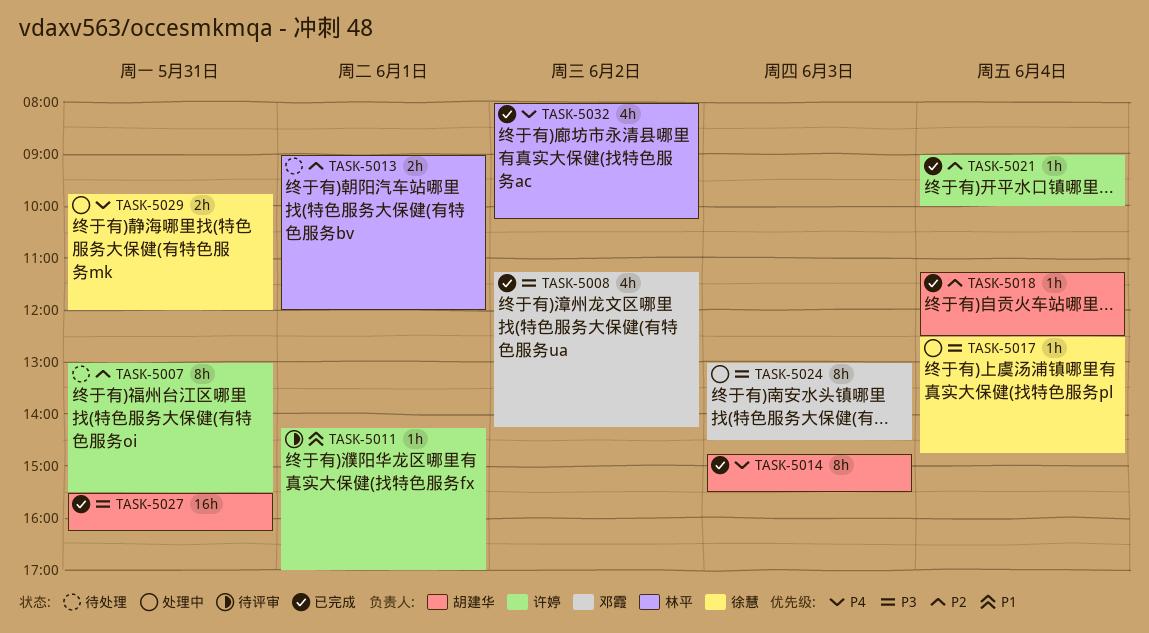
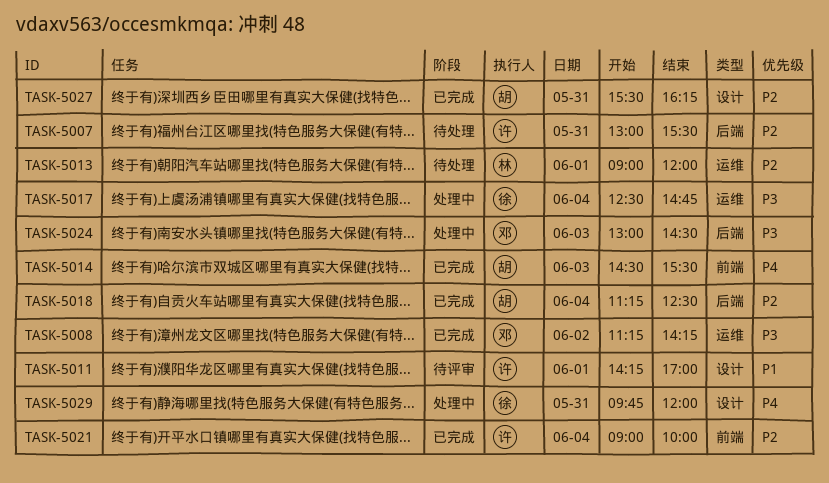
TASK-5014, begins: 14:45 -> 14:30
TASK-5027, priority: P3 -> P2
TASK-5032: present -> none

